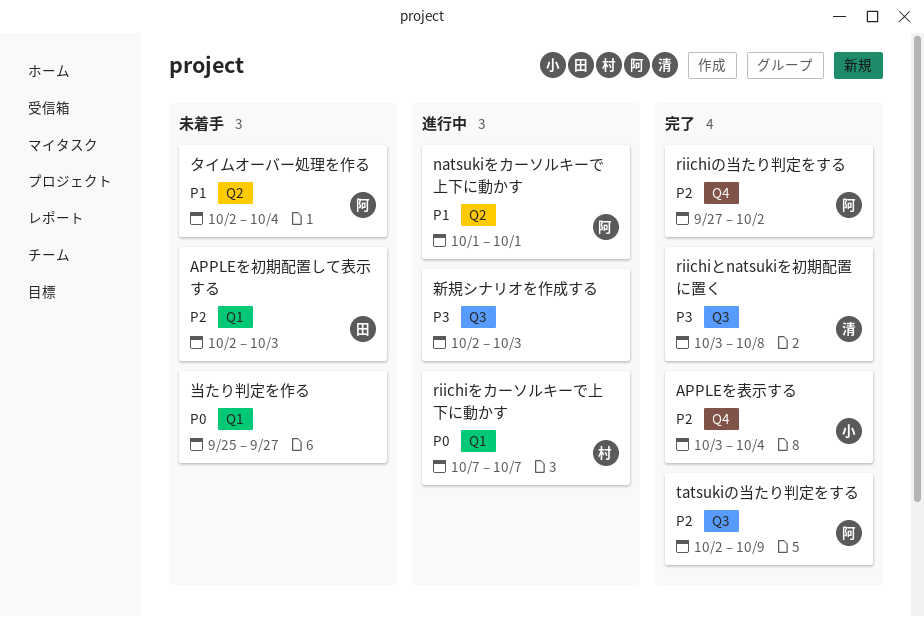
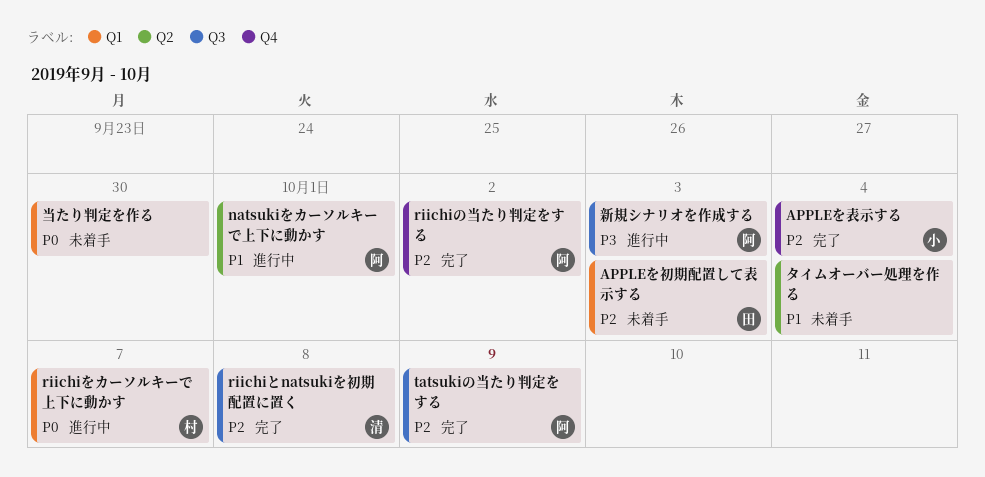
riichiとnatsukiを初期配置に置く, priority: P3 -> P2
タイムオーバー処理を作る, owner: 阿 -> none
当たり判定を作る, due: Sep 27 -> Sep 30
新規シナリオを作成する, owner: none -> 阿

